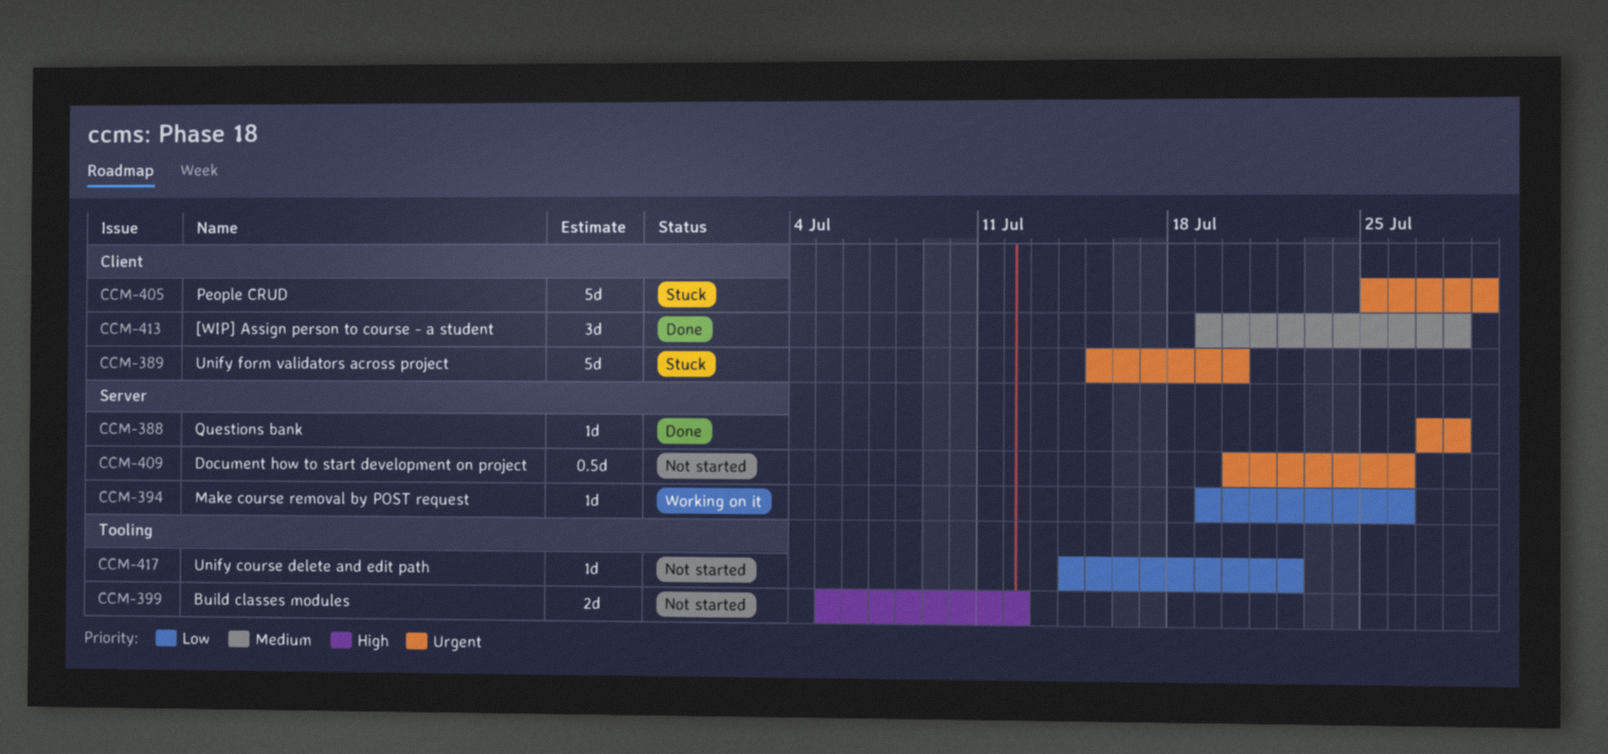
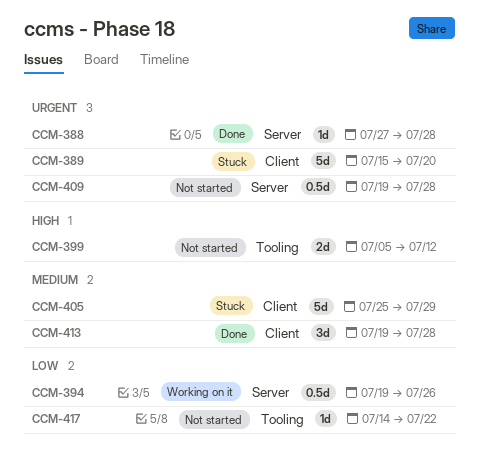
CCM-394, estimate: 1d -> 0.5d
CCM-405, priority: Urgent -> Medium
CCM-409, start: Jul 20 -> Jul 19
CCM-409, due: Jul 26 -> Jul 28

